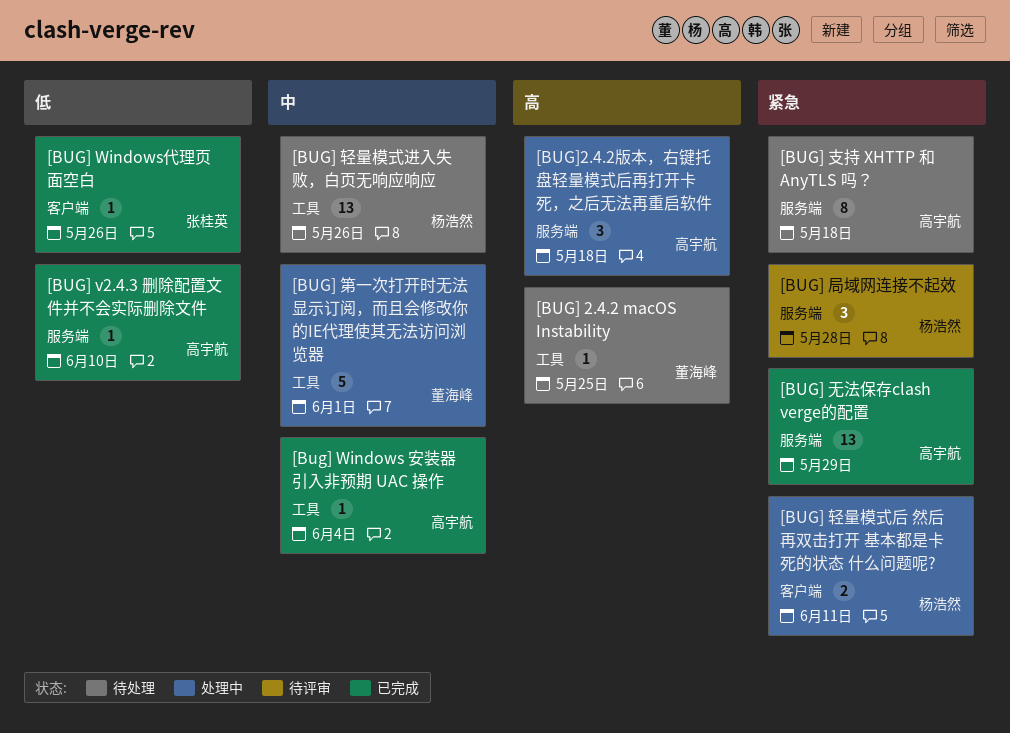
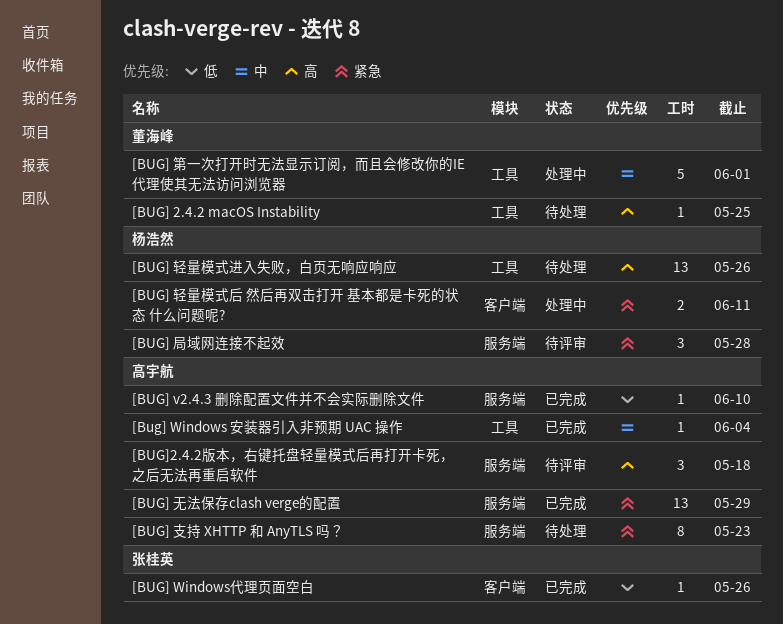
[BUG] 支持 XHTTP 和 AnyTLS 吗？, due: May 18 -> May 23
[BUG] 轻量模式进入失败，白页无响应响应, priority: 中 -> 高
[BUG]2.4.2版本，右键托盘轻量模式后再打开卡死，之后无法再重启软件, status: 处理中 -> 待评审

